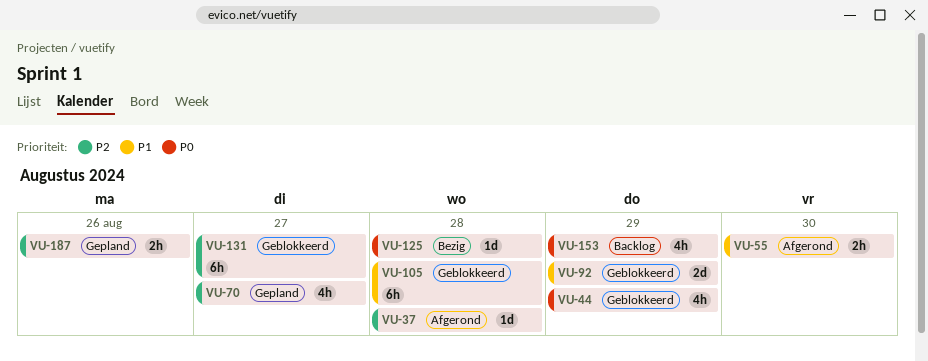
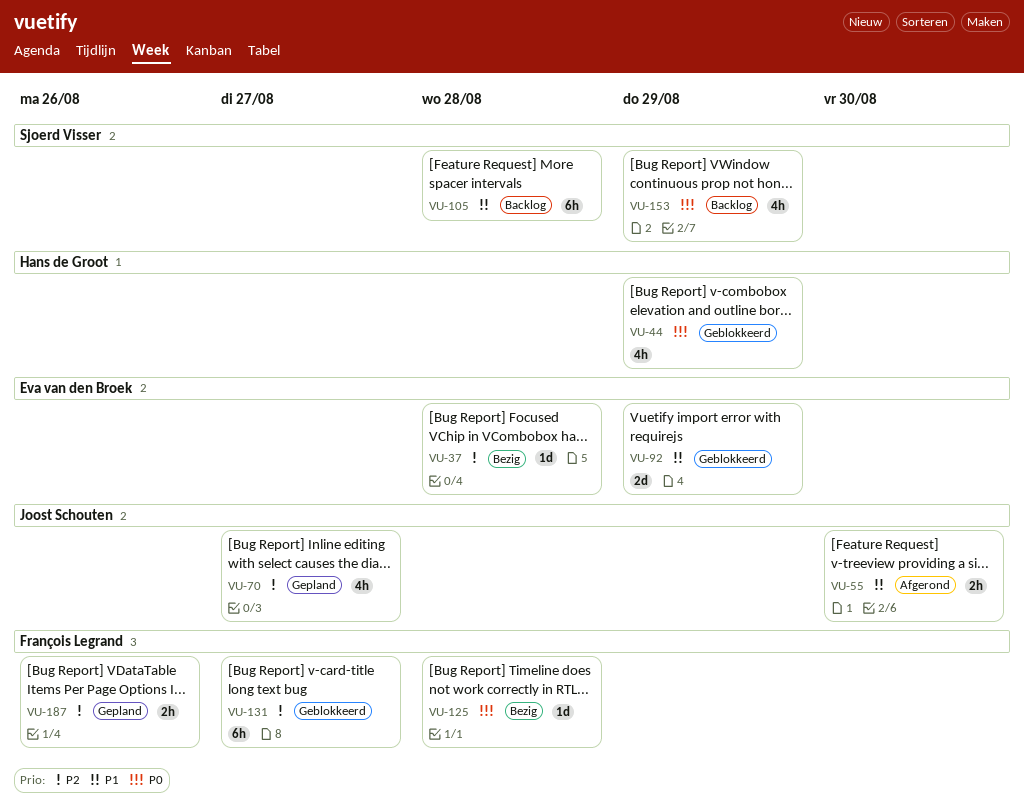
VU-37, status: Afgerond -> Bezig
VU-105, status: Geblokkeerd -> Backlog

